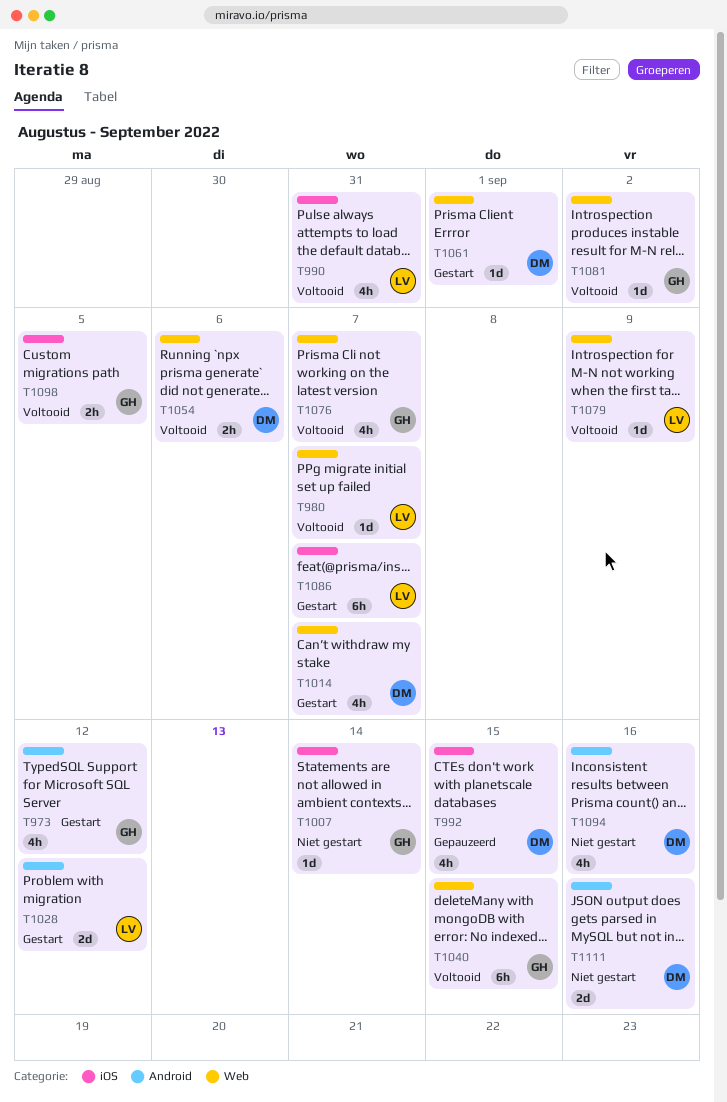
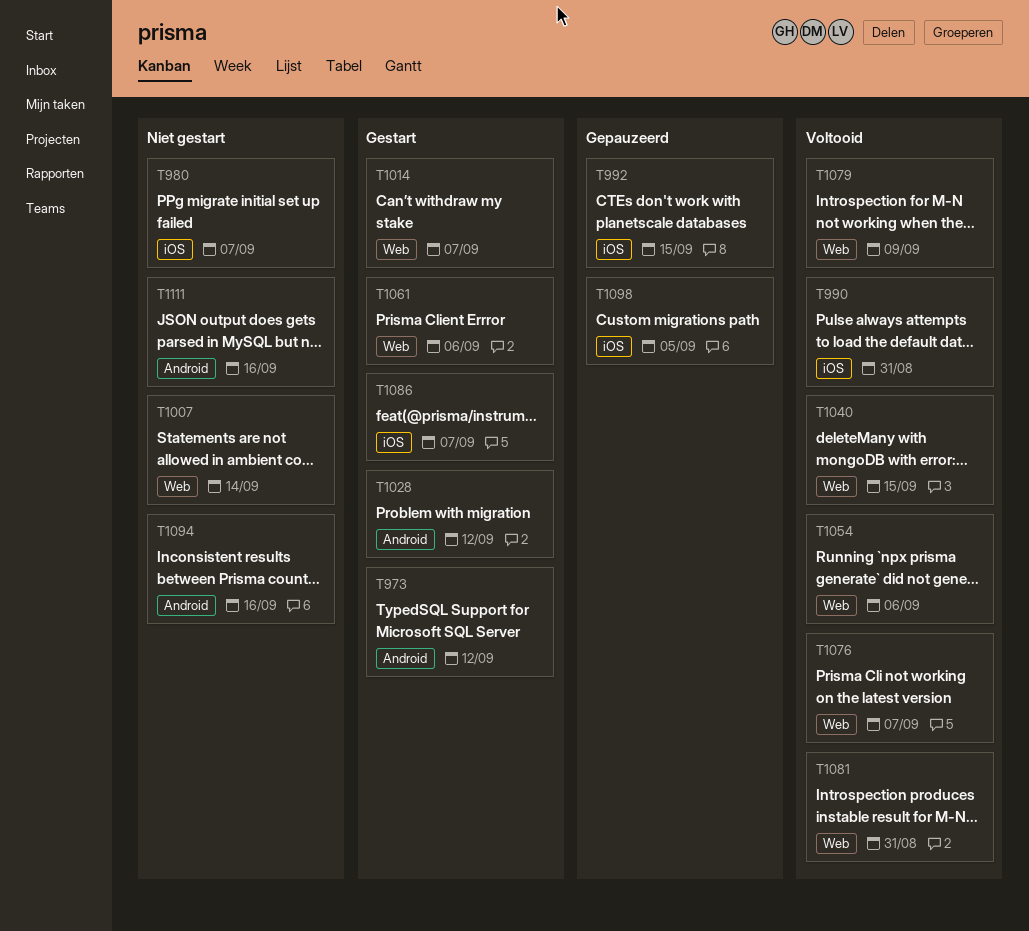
T980, status: Voltooid -> Niet gestart
T980, label: Web -> iOS
T1007, label: iOS -> Web
T1061, due: Sep 1 -> Sep 6
T1081, due: Sep 2 -> Aug 31
T1098, status: Voltooid -> Gepauzeerd

